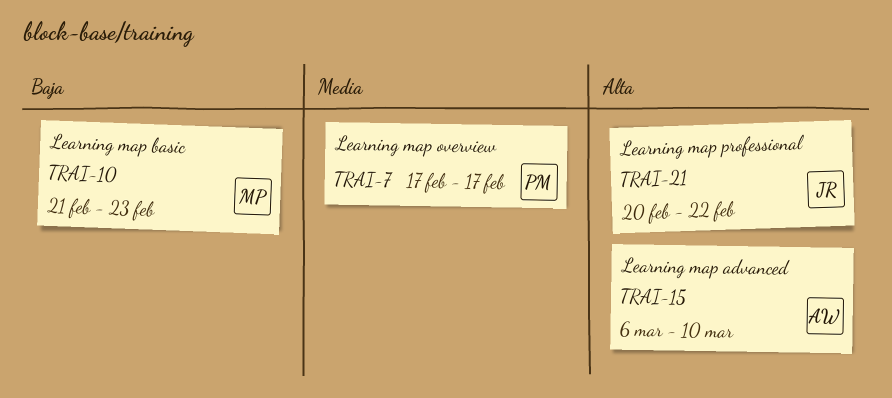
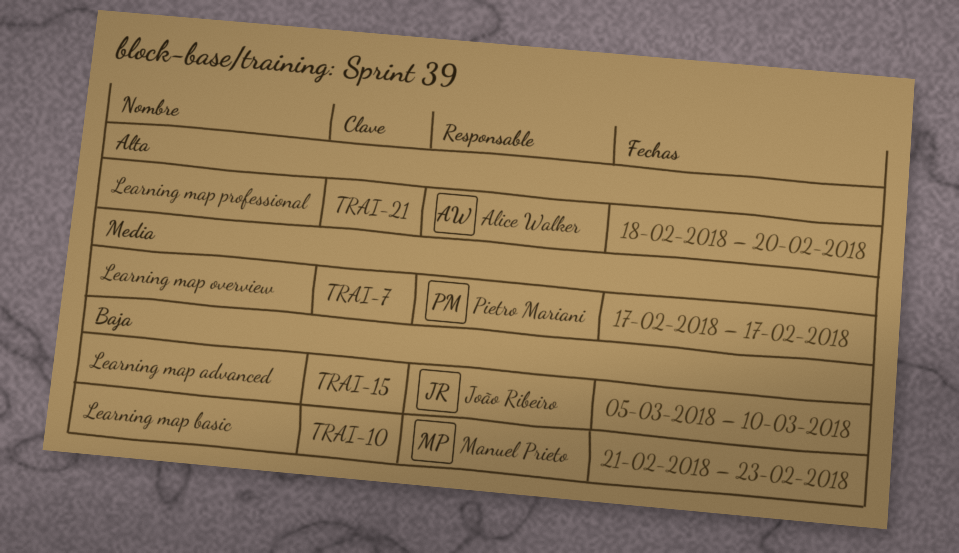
TRAI-15, owner: Alice Walker -> João Ribeiro
TRAI-15, priority: Alta -> Baja
TRAI-15, start: Mar 6 -> Mar 5
TRAI-21, owner: João Ribeiro -> Alice Walker
TRAI-21, start: Feb 20 -> Feb 18
TRAI-21, due: Feb 22 -> Feb 20

